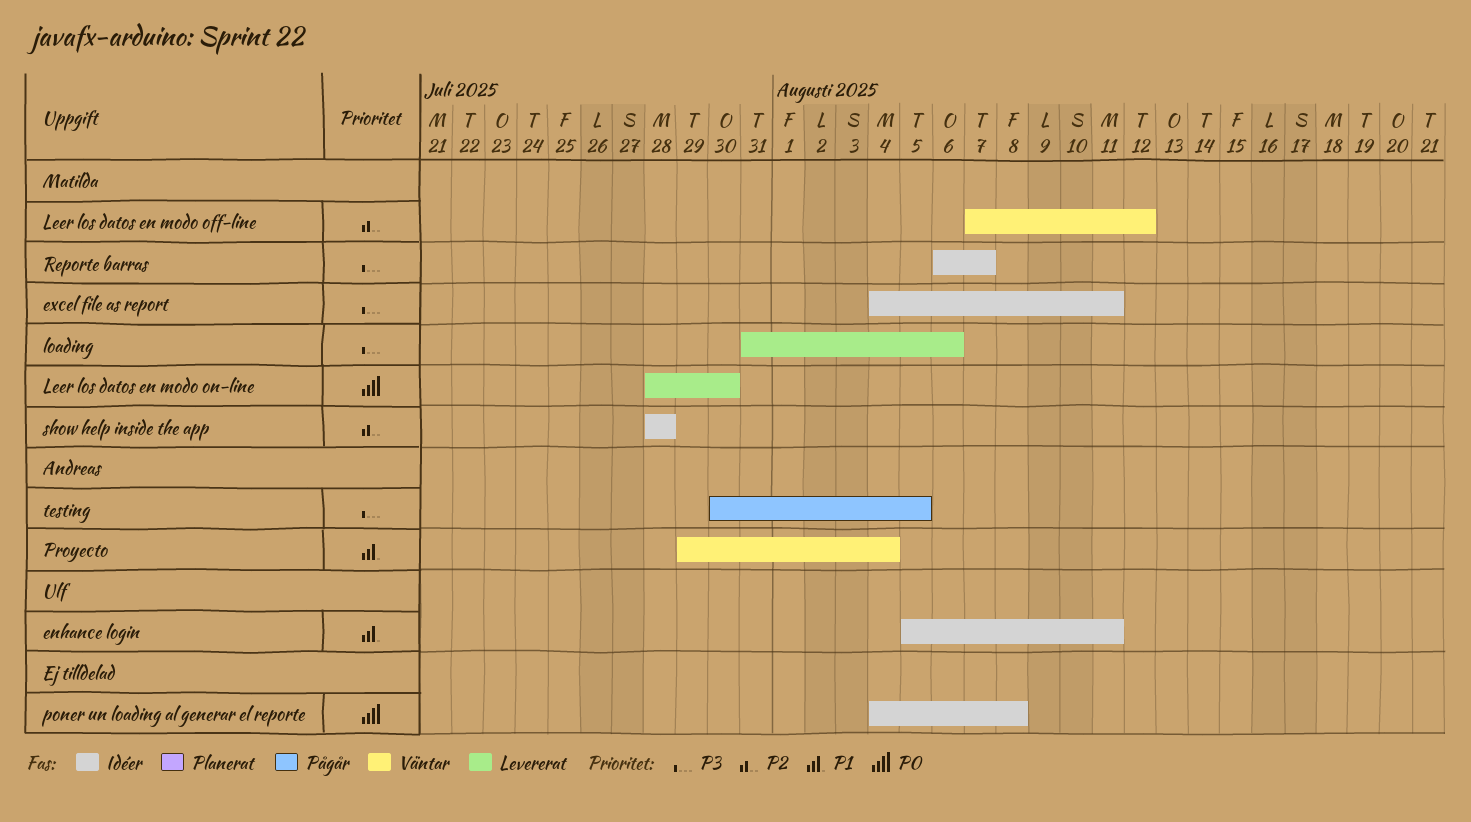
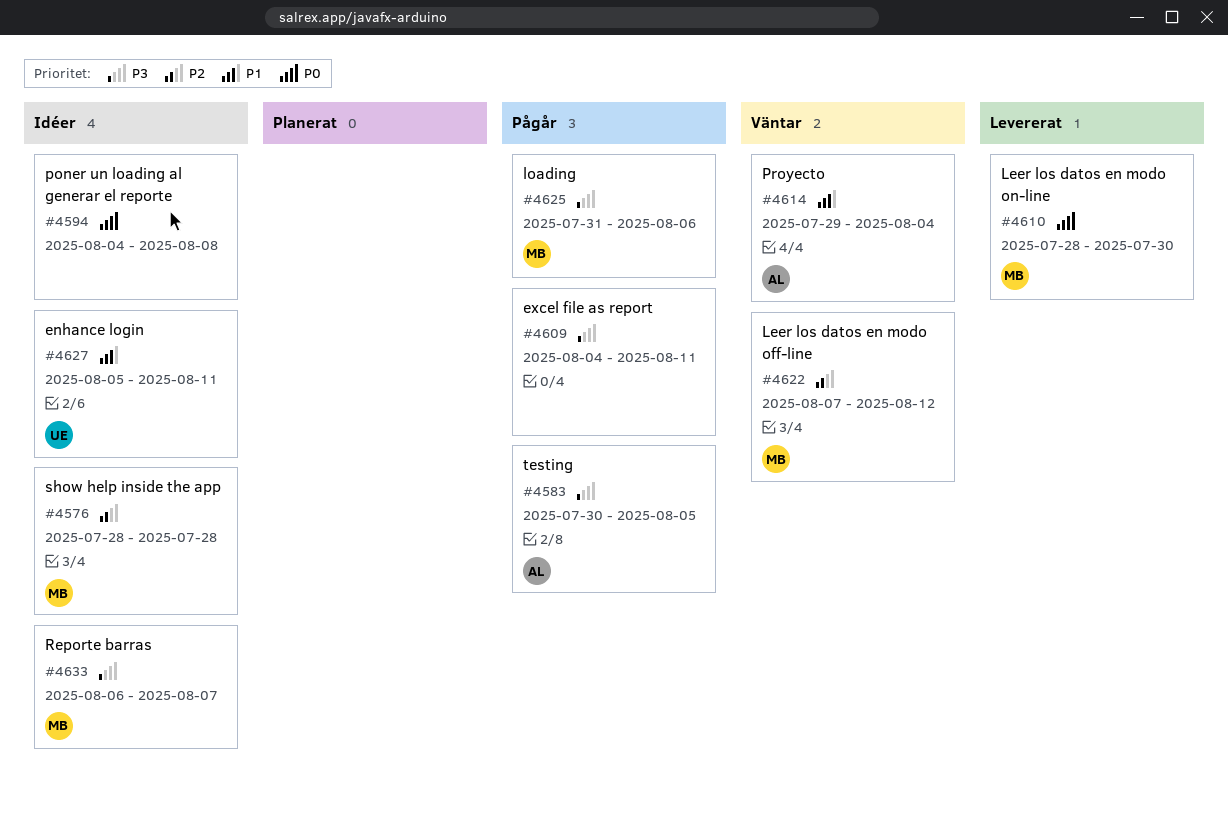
excel file as report, status: Idéer -> Pågår
excel file as report, owner: Matilda -> none
loading, status: Levererat -> Pågår

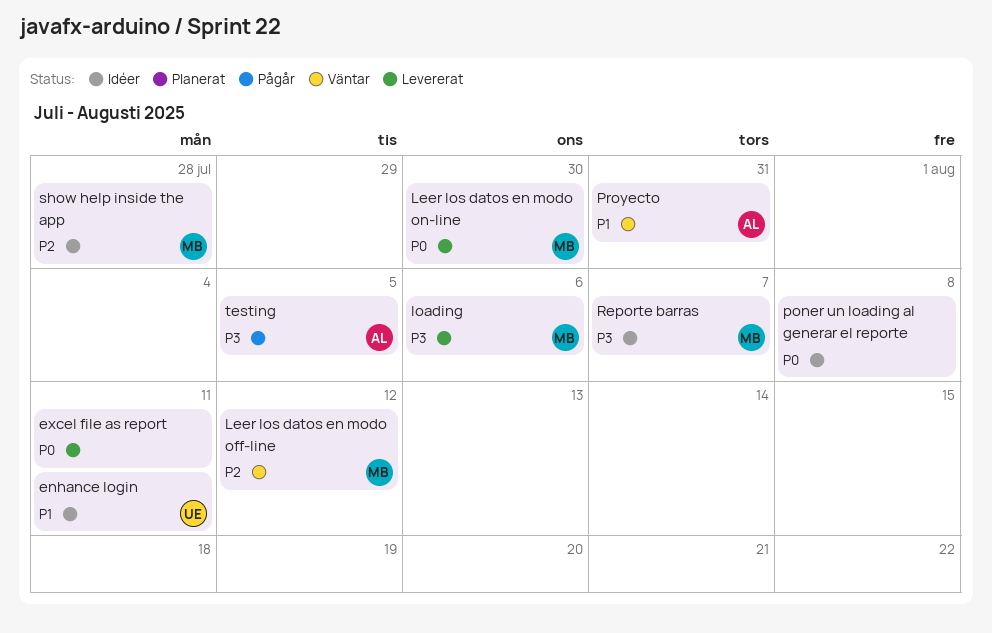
excel file as report, status: Pågår -> Levererat
excel file as report, priority: P3 -> P0
loading, status: Pågår -> Levererat
Proyecto, due: Aug 4 -> Jul 31

